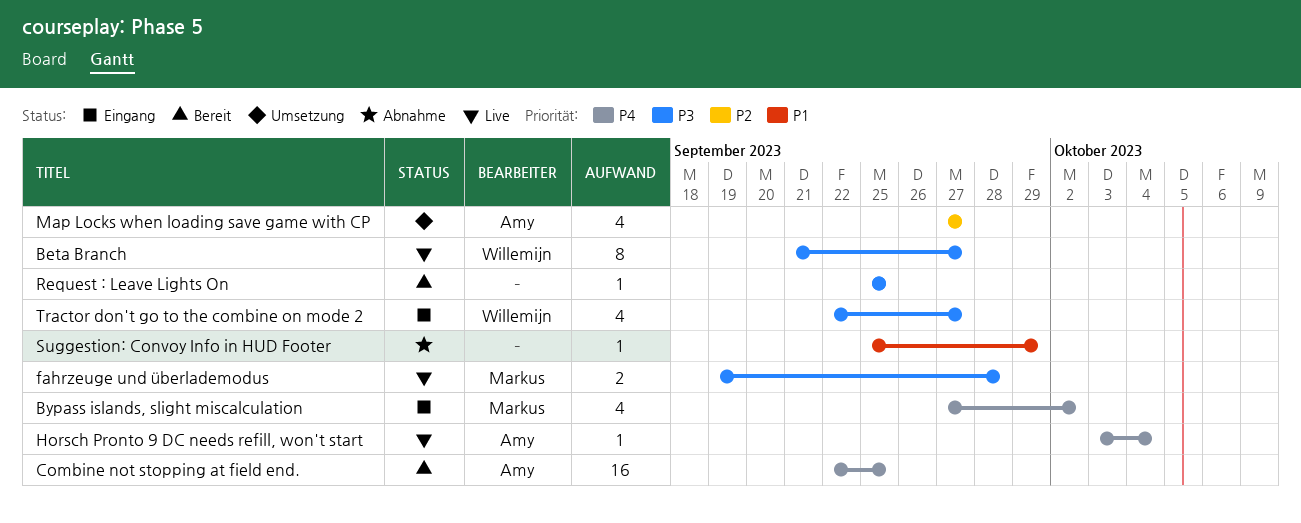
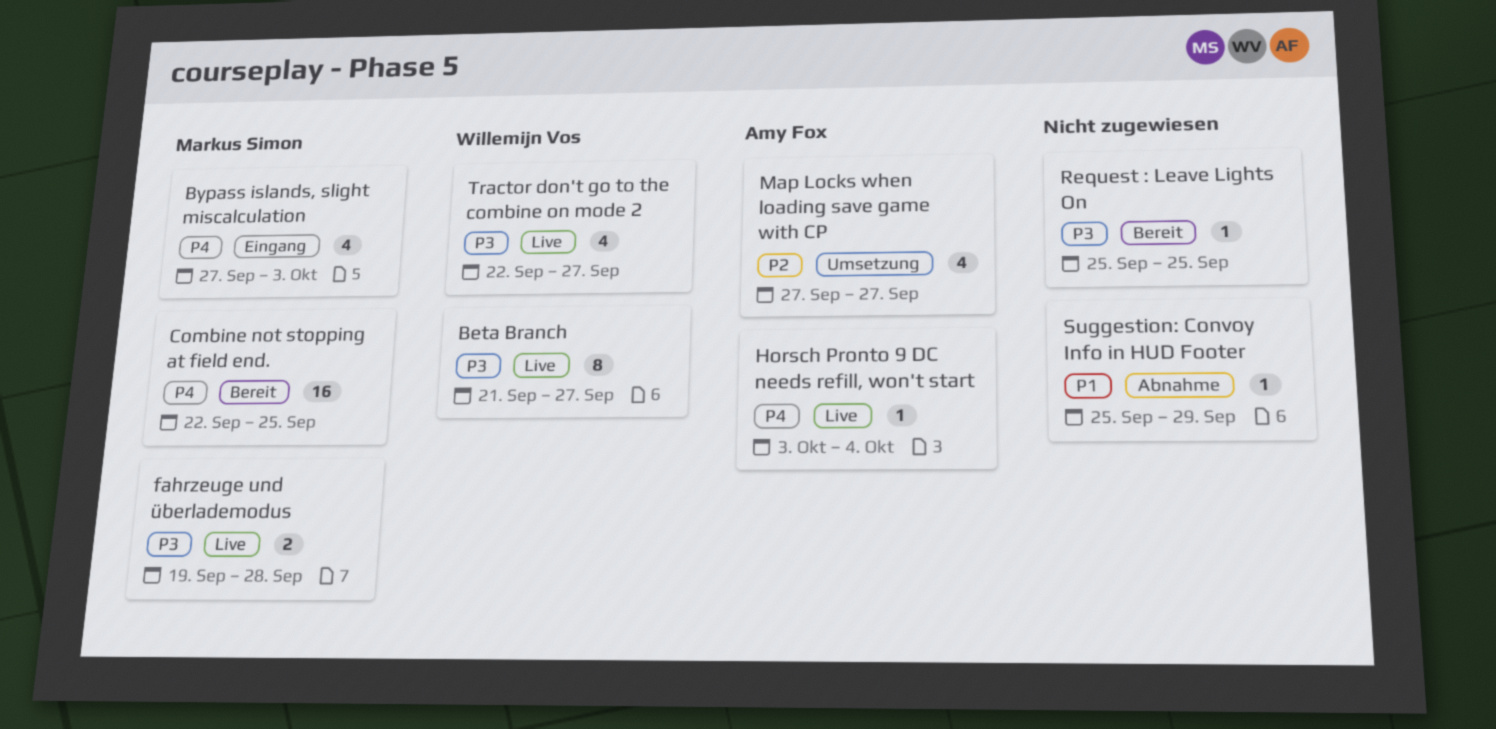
Bypass islands, slight miscalculation, due: Oct 2 -> Oct 3
Combine not stopping at field end., owner: Amy Fox -> Markus Simon
Tractor don't go to the combine on mode 2, status: Eingang -> Live

